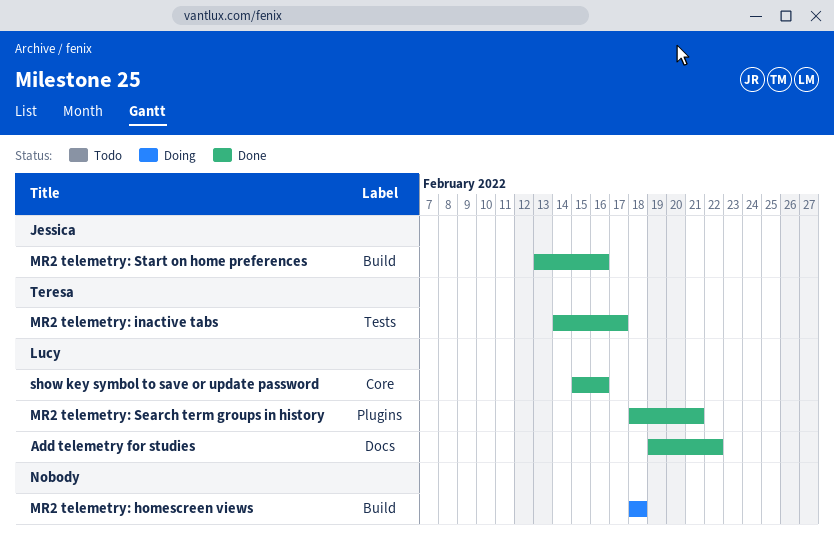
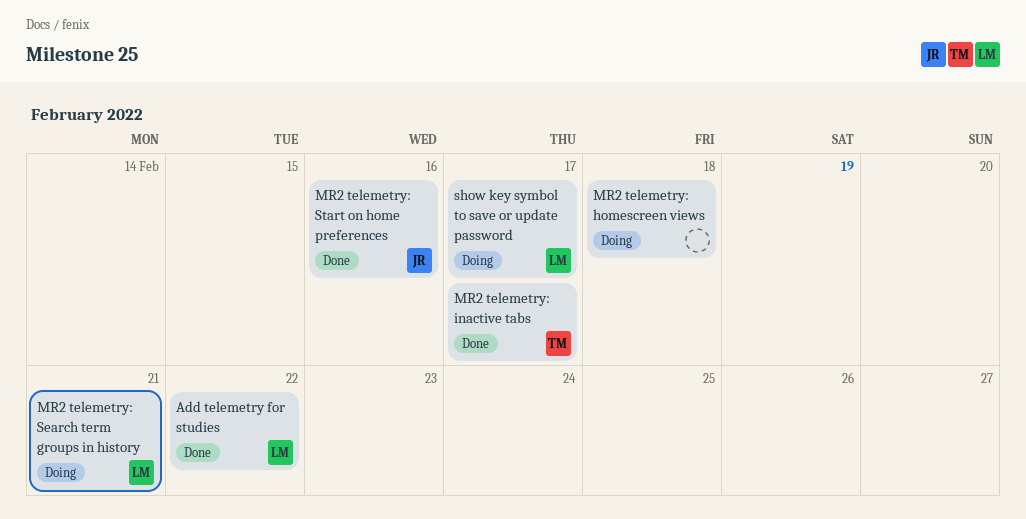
MR2 telemetry: Search term groups in history, status: Done -> Doing
show key symbol to save or update password, status: Done -> Doing
show key symbol to save or update password, due: Feb 16 -> Feb 17

